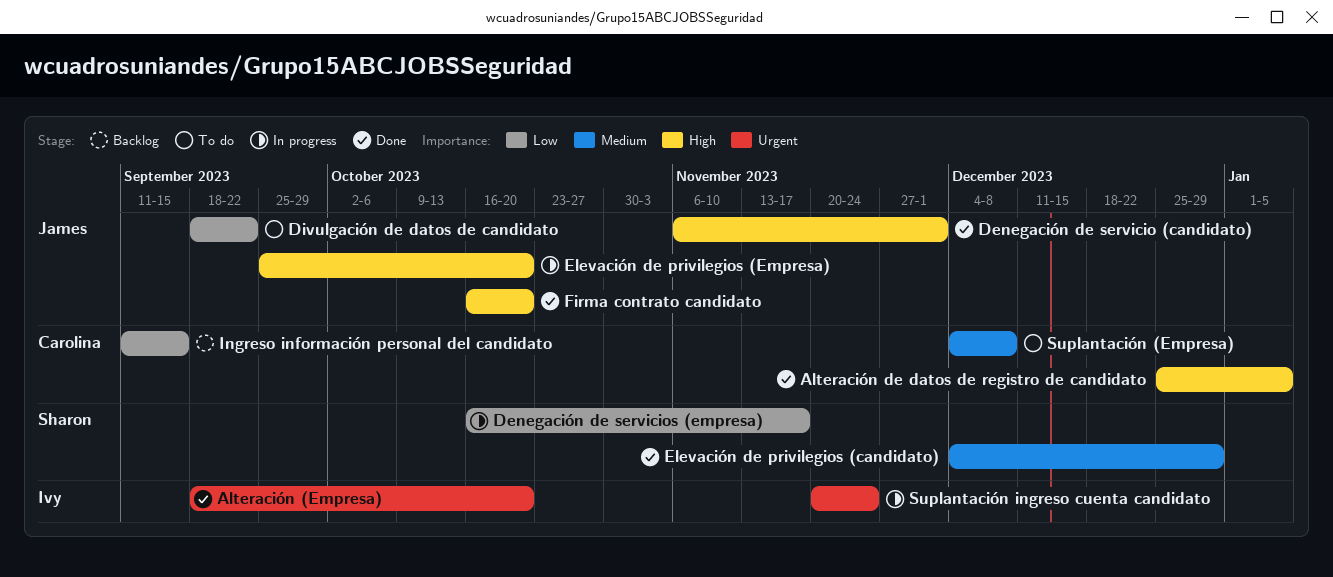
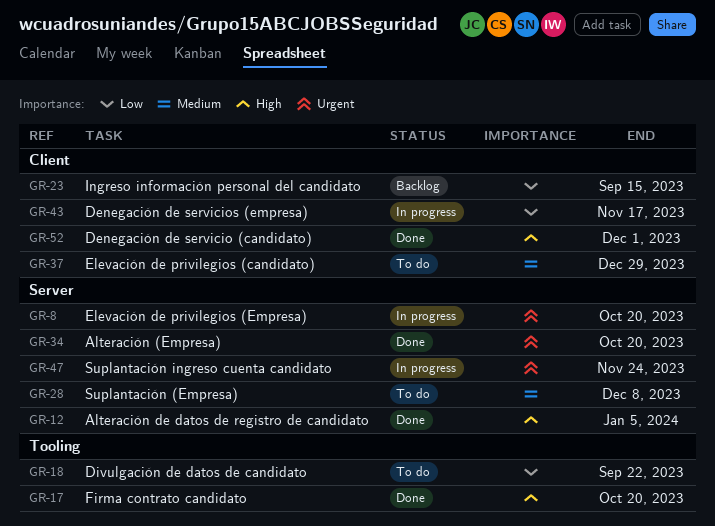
Elevación de privilegios (candidato), status: Done -> To do
Elevación de privilegios (Empresa), priority: High -> Urgent

